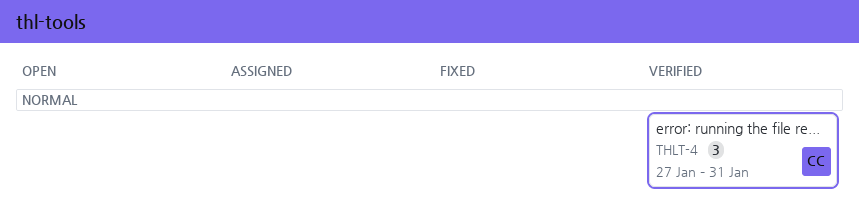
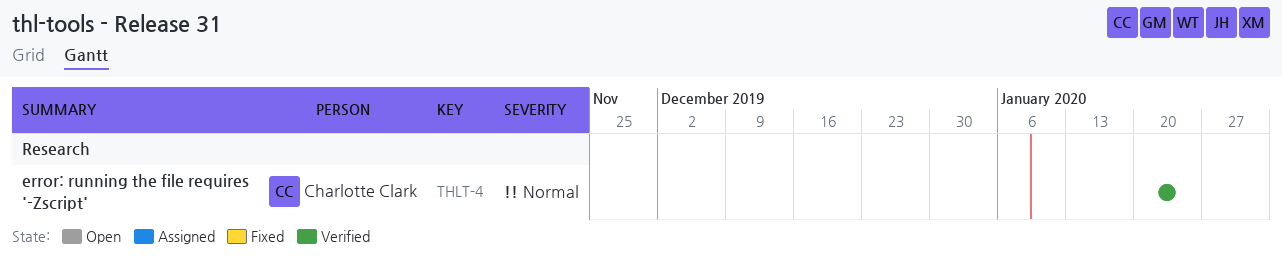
THLT-4, start: Jan 27 -> Jan 20
THLT-4, due: Jan 31 -> Jan 24

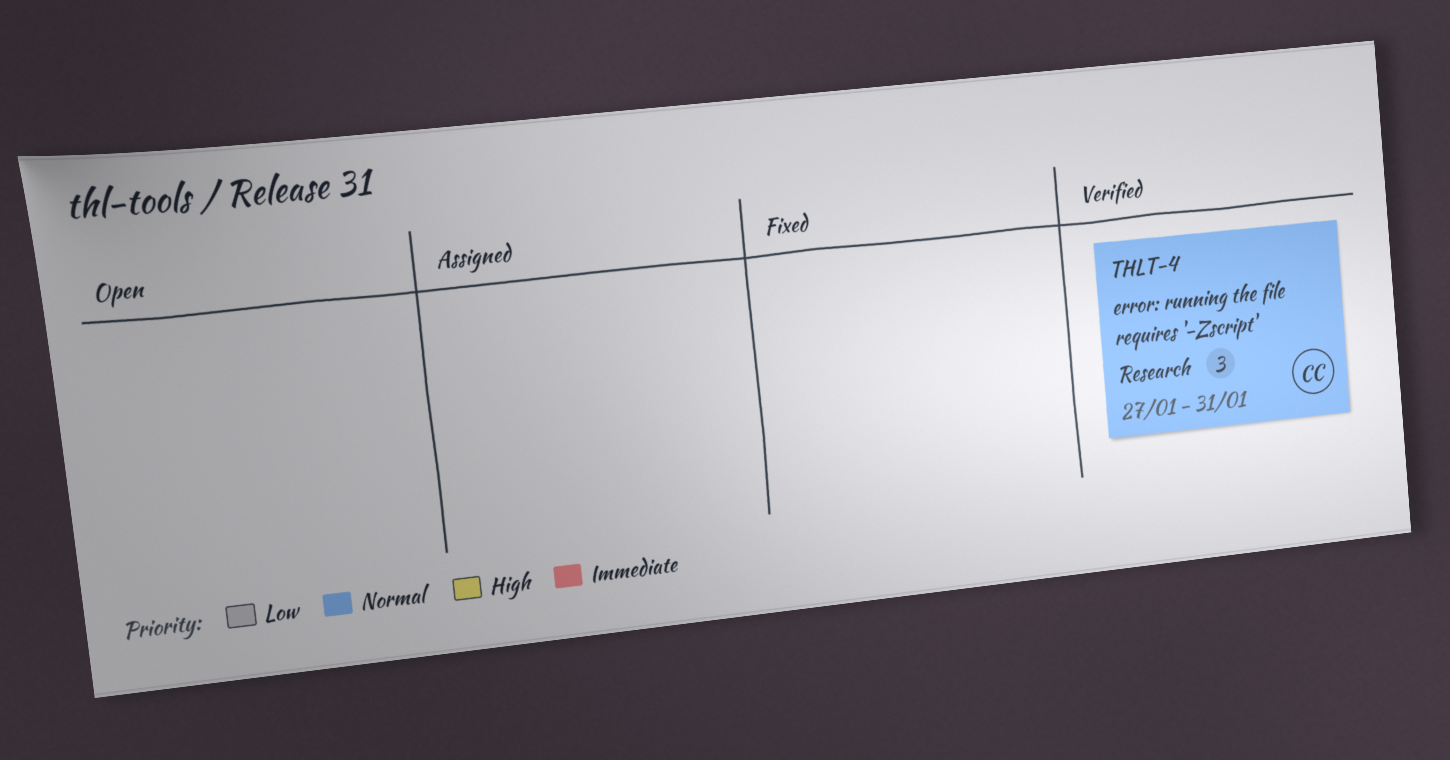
THLT-4, start: Jan 20 -> Jan 27
THLT-4, due: Jan 24 -> Jan 31

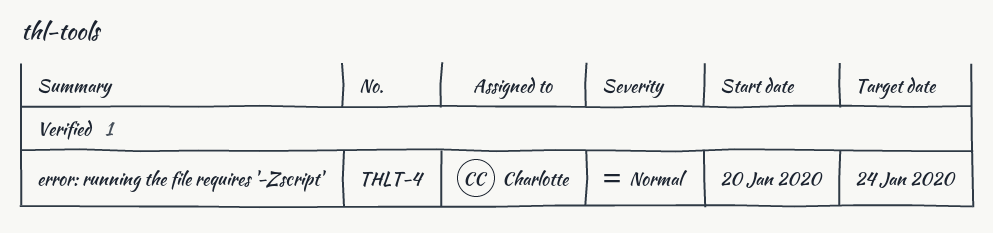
THLT-4, start: Jan 27 -> Jan 20
THLT-4, due: Jan 31 -> Jan 24

